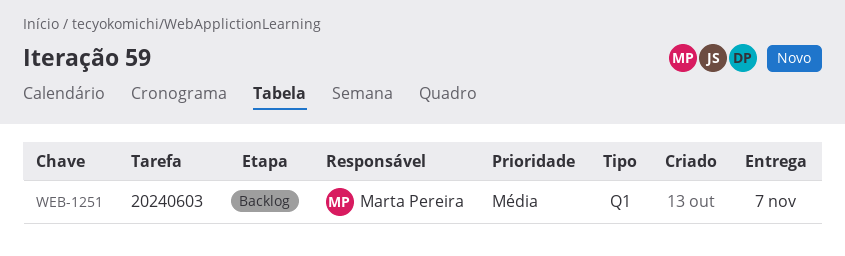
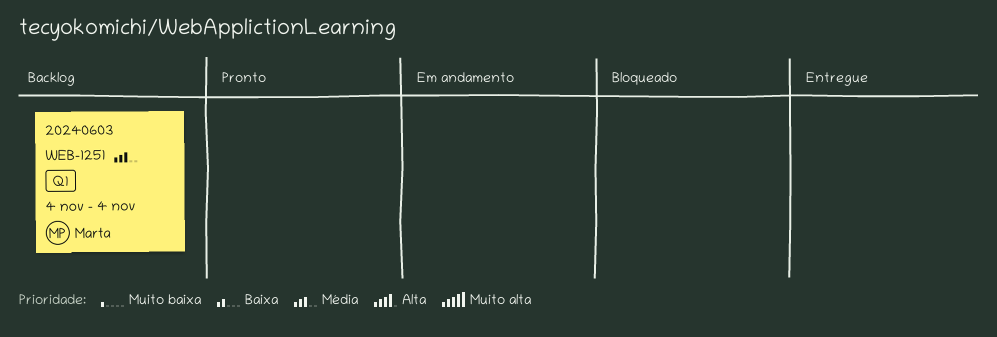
WEB-1251, due: Nov 7 -> Nov 4

